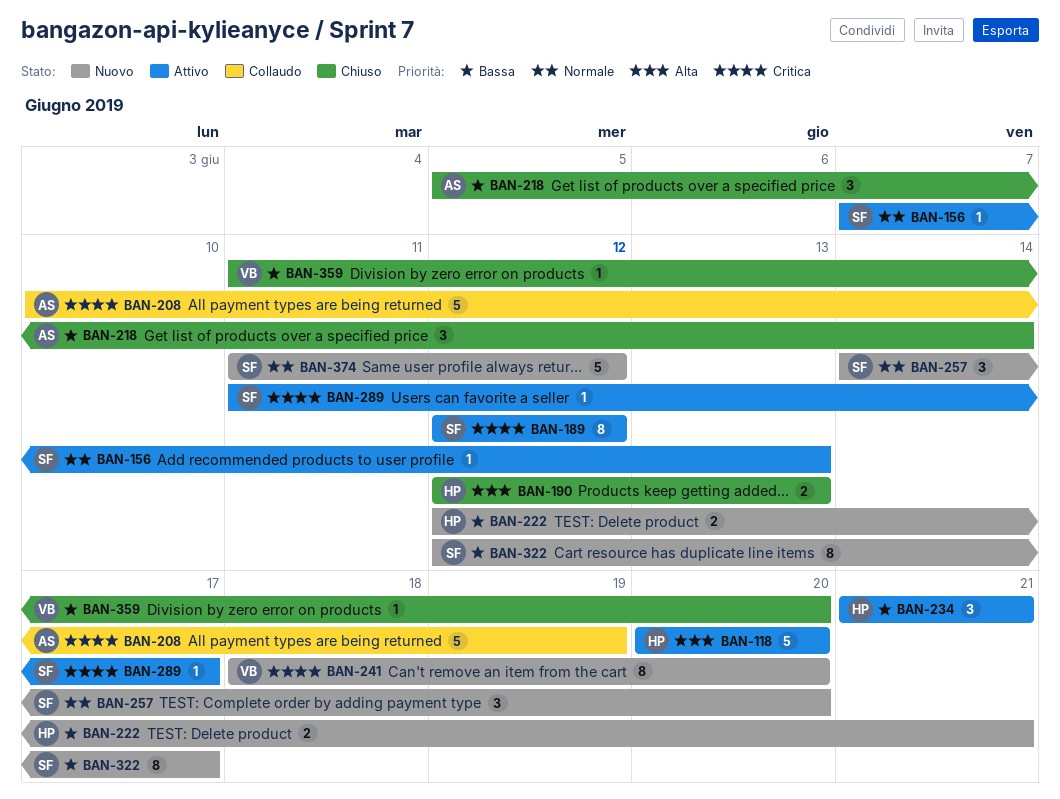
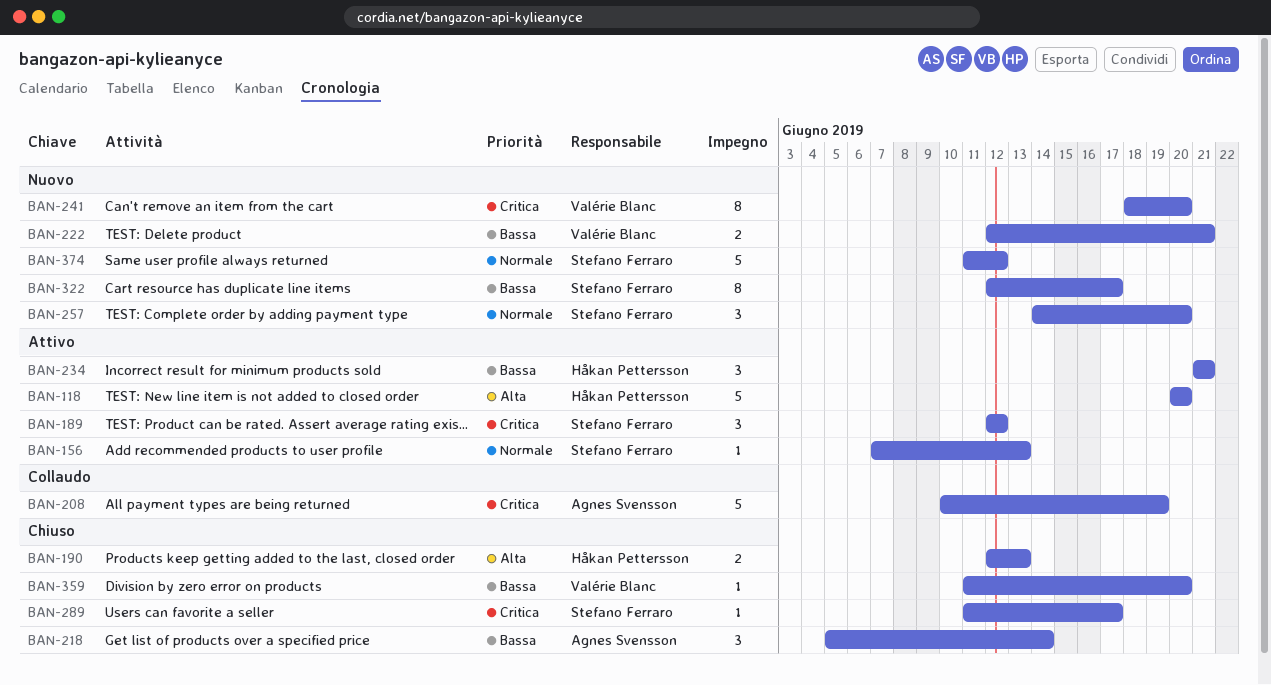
BAN-189, estimate: 8 -> 3
BAN-222, owner: Håkan Pettersson -> Valérie Blanc
BAN-289, status: Attivo -> Chiuso

